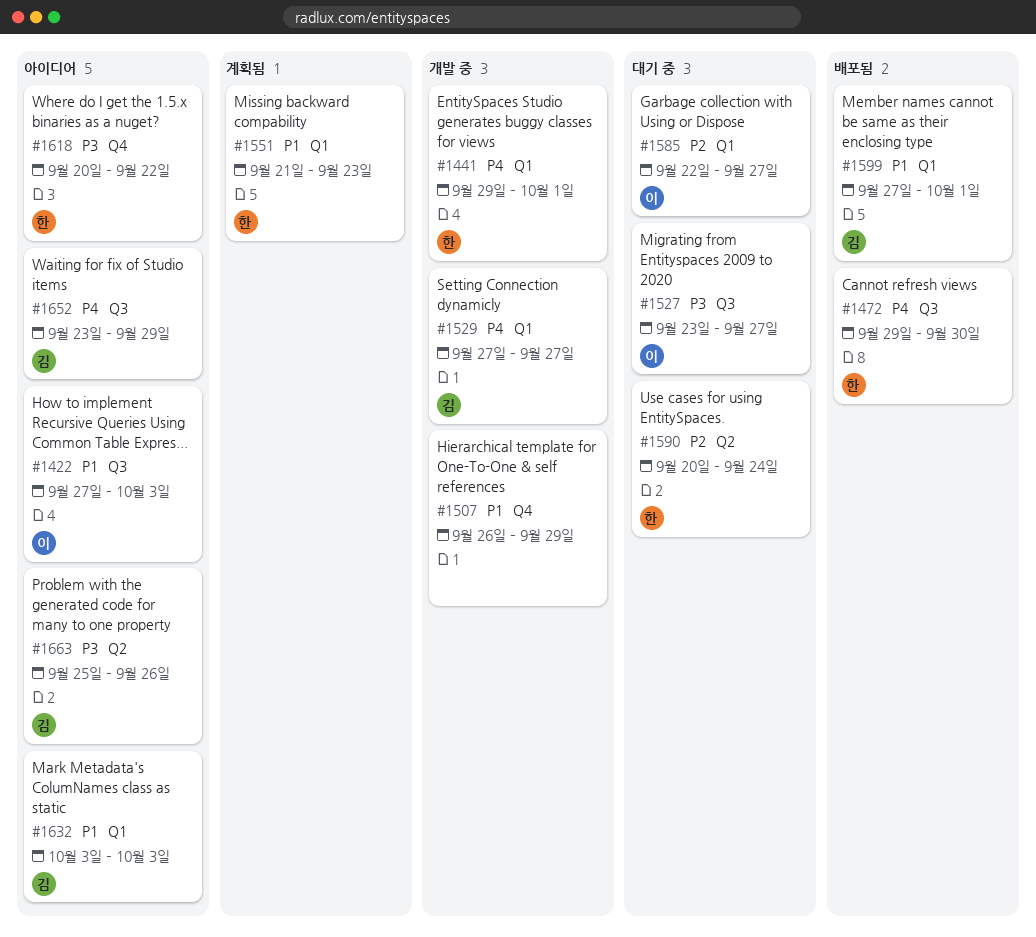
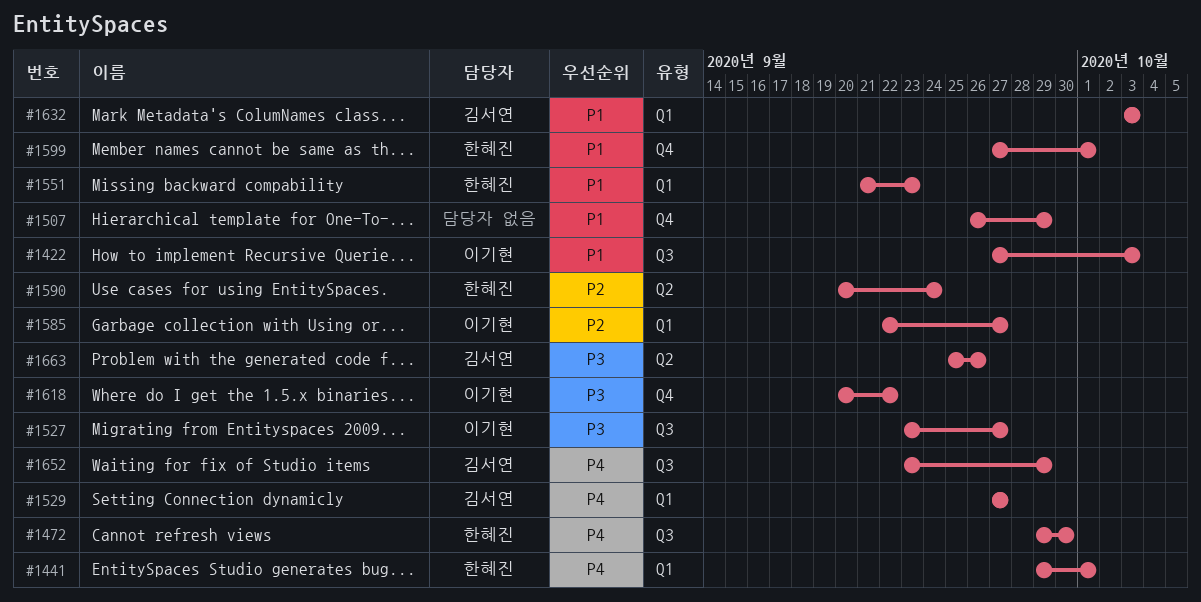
#1599, owner: 김서연 -> 한혜진
#1599, label: Q1 -> Q4
#1618, owner: 한혜진 -> 이기현

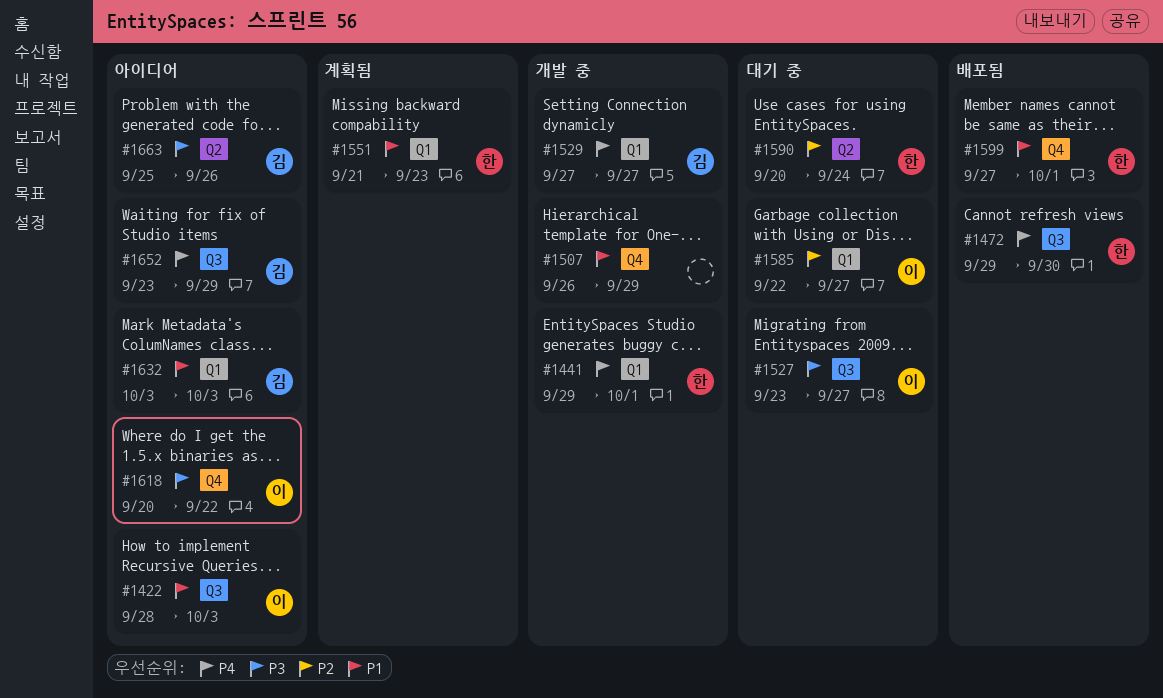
#1422, start: Sep 27 -> Sep 28

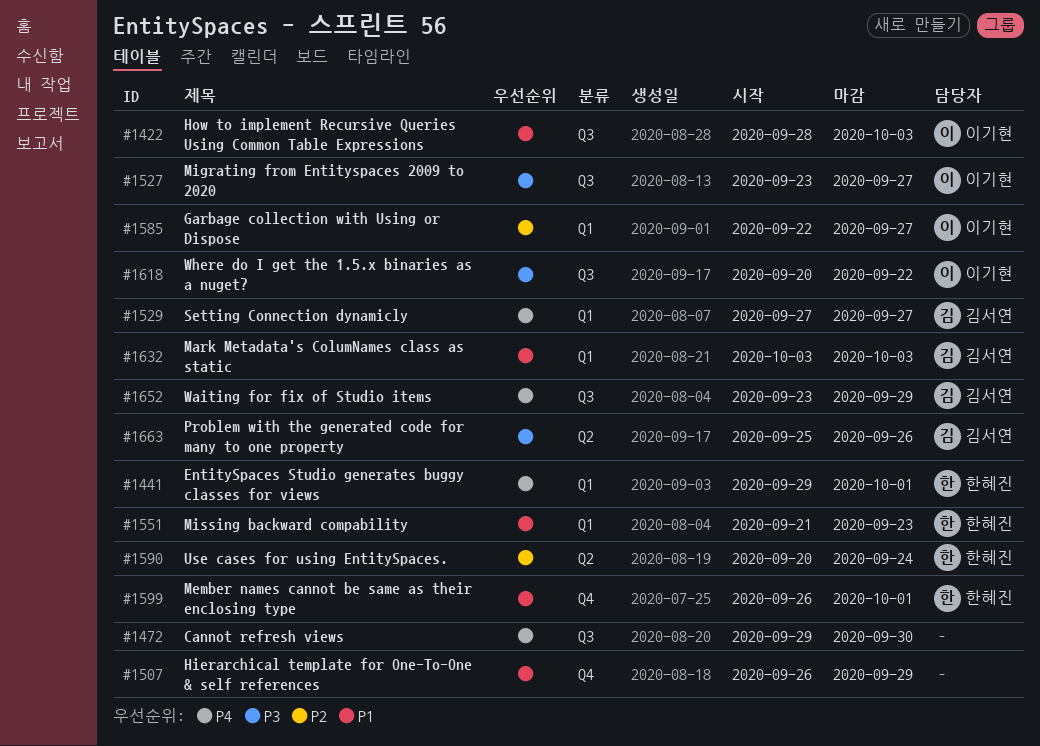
#1472, owner: 한혜진 -> none
#1599, start: Sep 27 -> Sep 26
#1618, label: Q4 -> Q3

